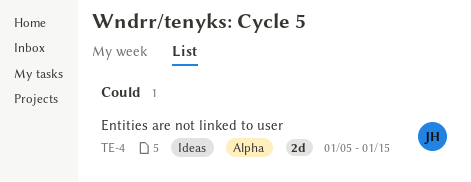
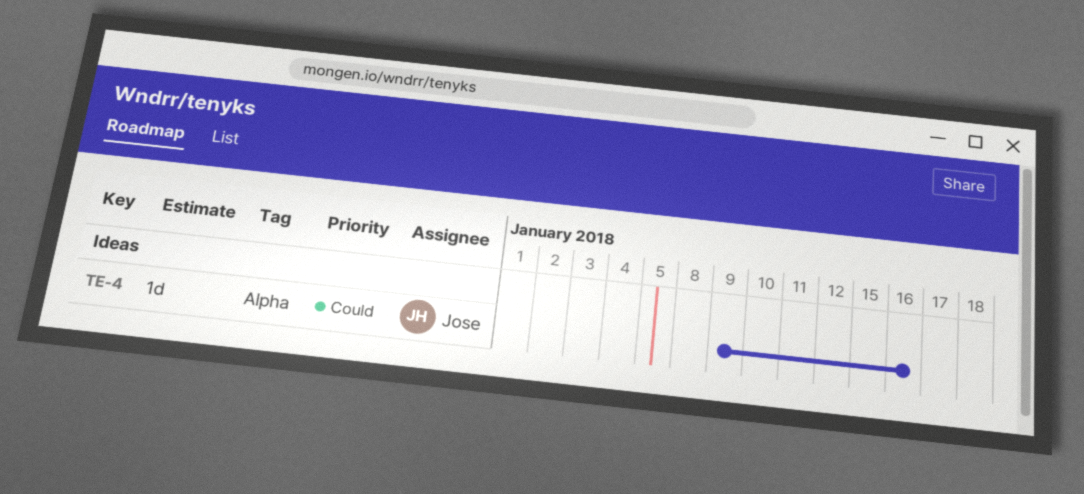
TE-4, estimate: 2d -> 1d
TE-4, start: Jan 5 -> Jan 9
TE-4, due: Jan 15 -> Jan 16

